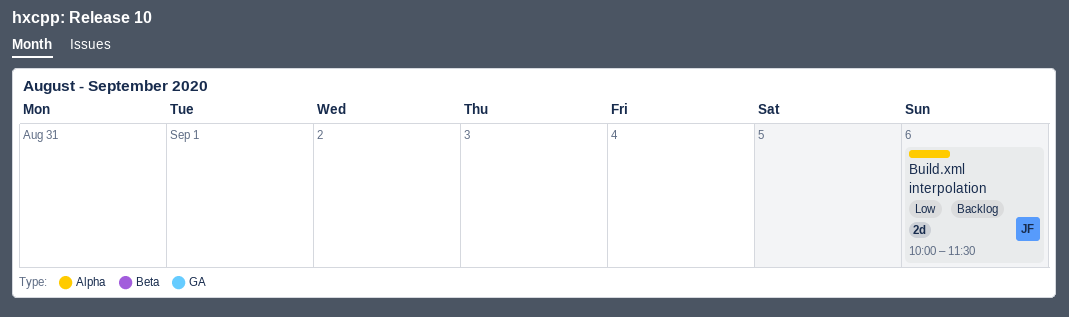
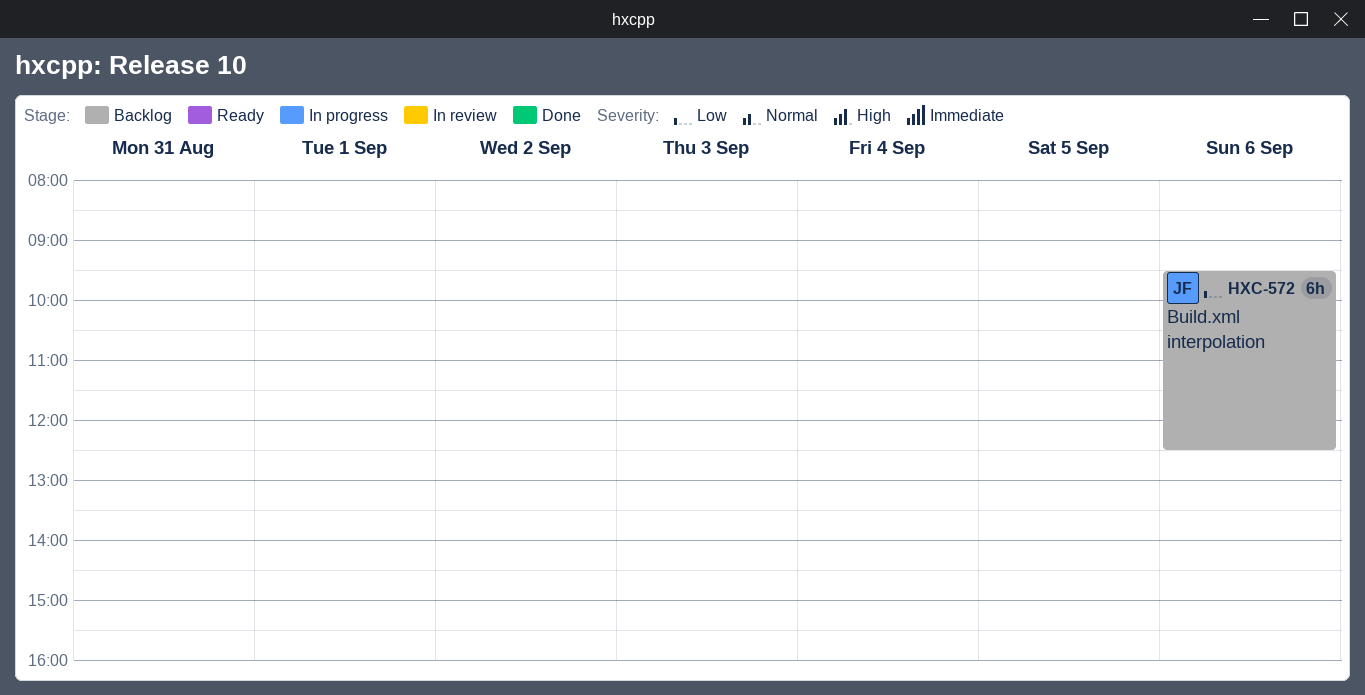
Build.xml interpolation, estimate: 2d -> 6h
Build.xml interpolation, begins: 10:00 -> 09:30
Build.xml interpolation, ends: 11:30 -> 12:30

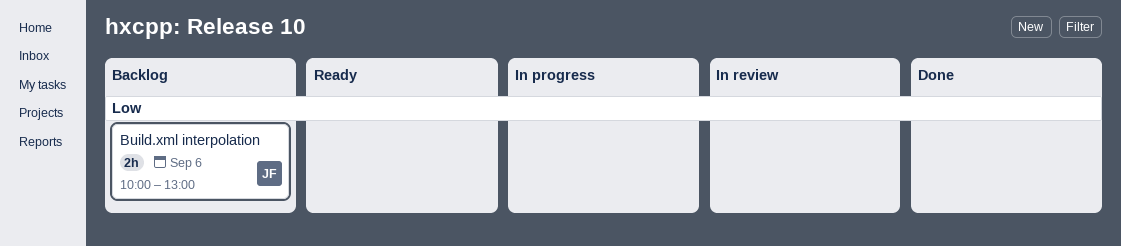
Build.xml interpolation, estimate: 6h -> 2h
Build.xml interpolation, begins: 09:30 -> 10:00
Build.xml interpolation, ends: 12:30 -> 13:00

